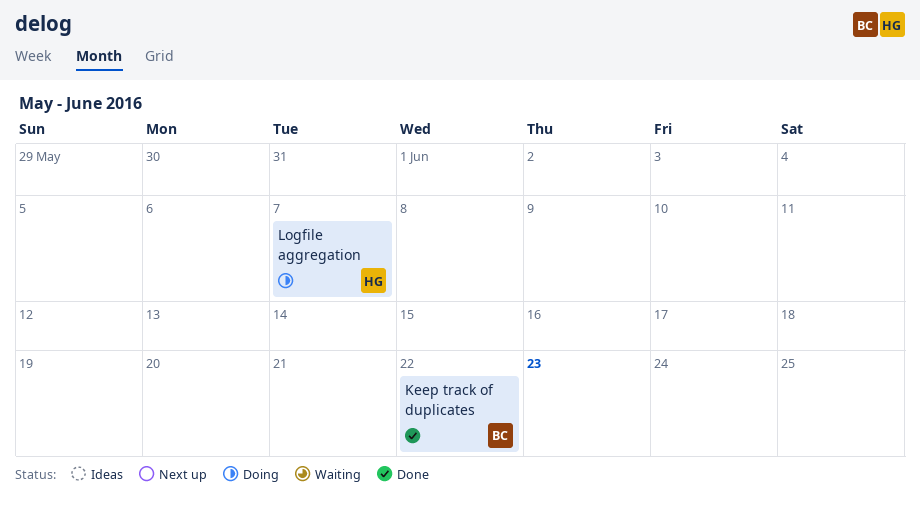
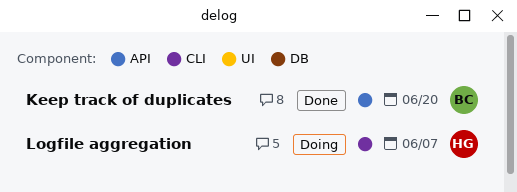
Keep track of duplicates, due: Jun 22 -> Jun 20

